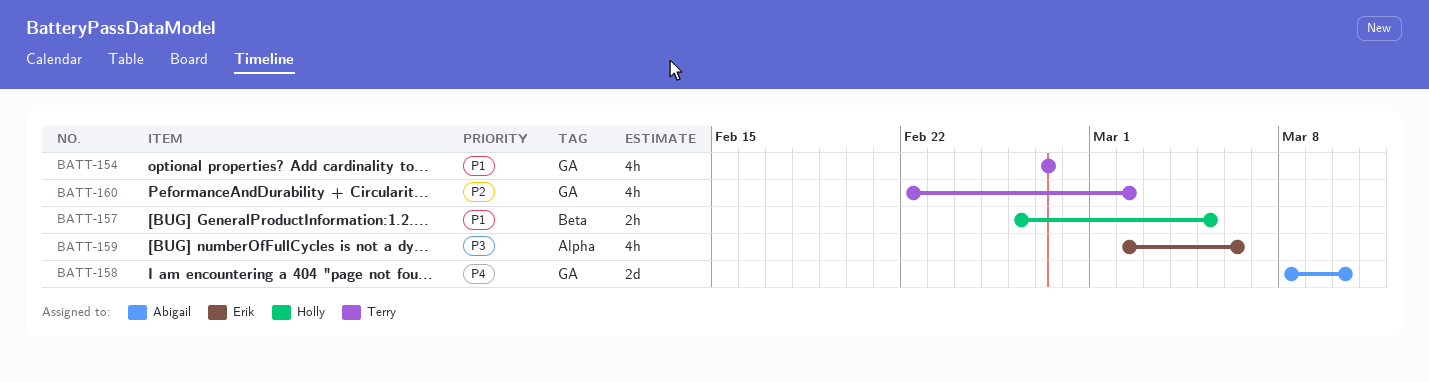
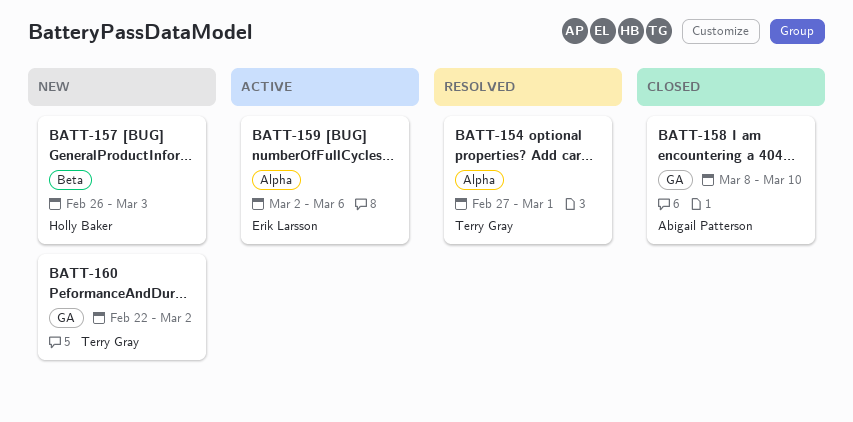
BATT-154, label: GA -> Alpha
BATT-154, due: Feb 27 -> Mar 1
BATT-157, due: Mar 5 -> Mar 3

